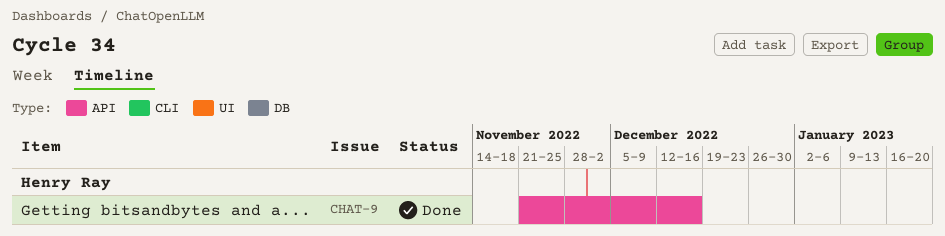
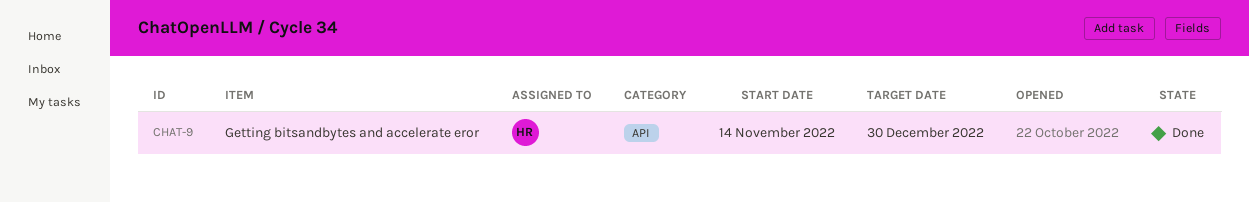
CHAT-9, start: Nov 21 -> Nov 14
CHAT-9, due: Dec 16 -> Dec 30

